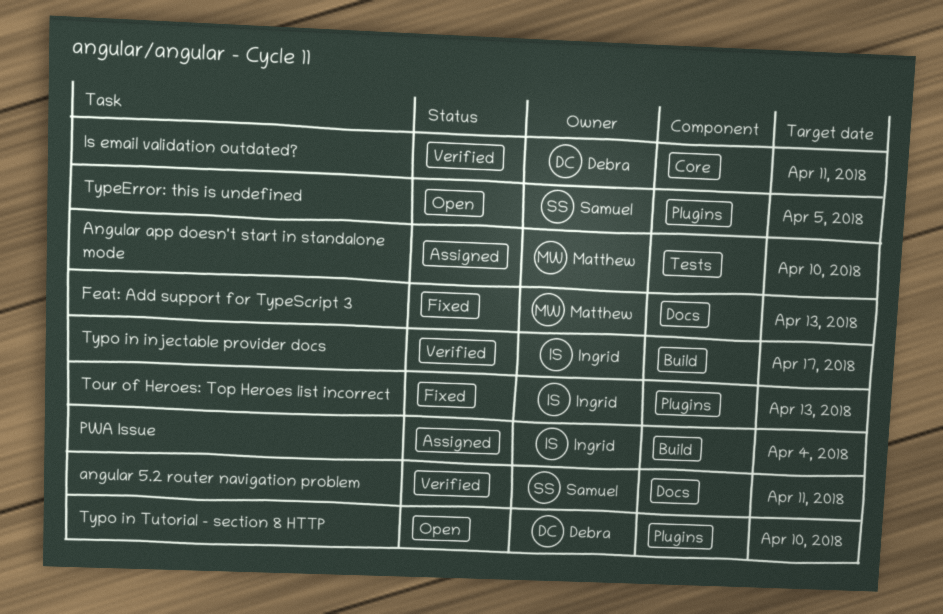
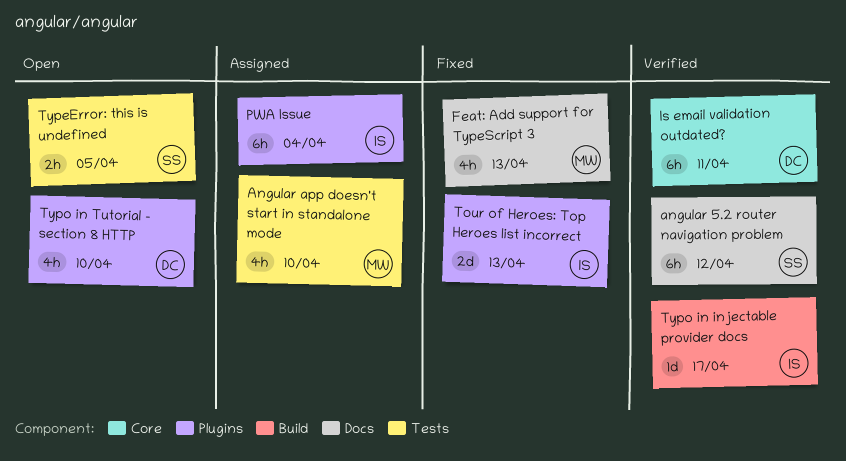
angular 5.2 router navigation problem, due: Apr 11 -> Apr 12
PWA Issue, label: Build -> Plugins
TypeError: this is undefined, label: Plugins -> Tests

